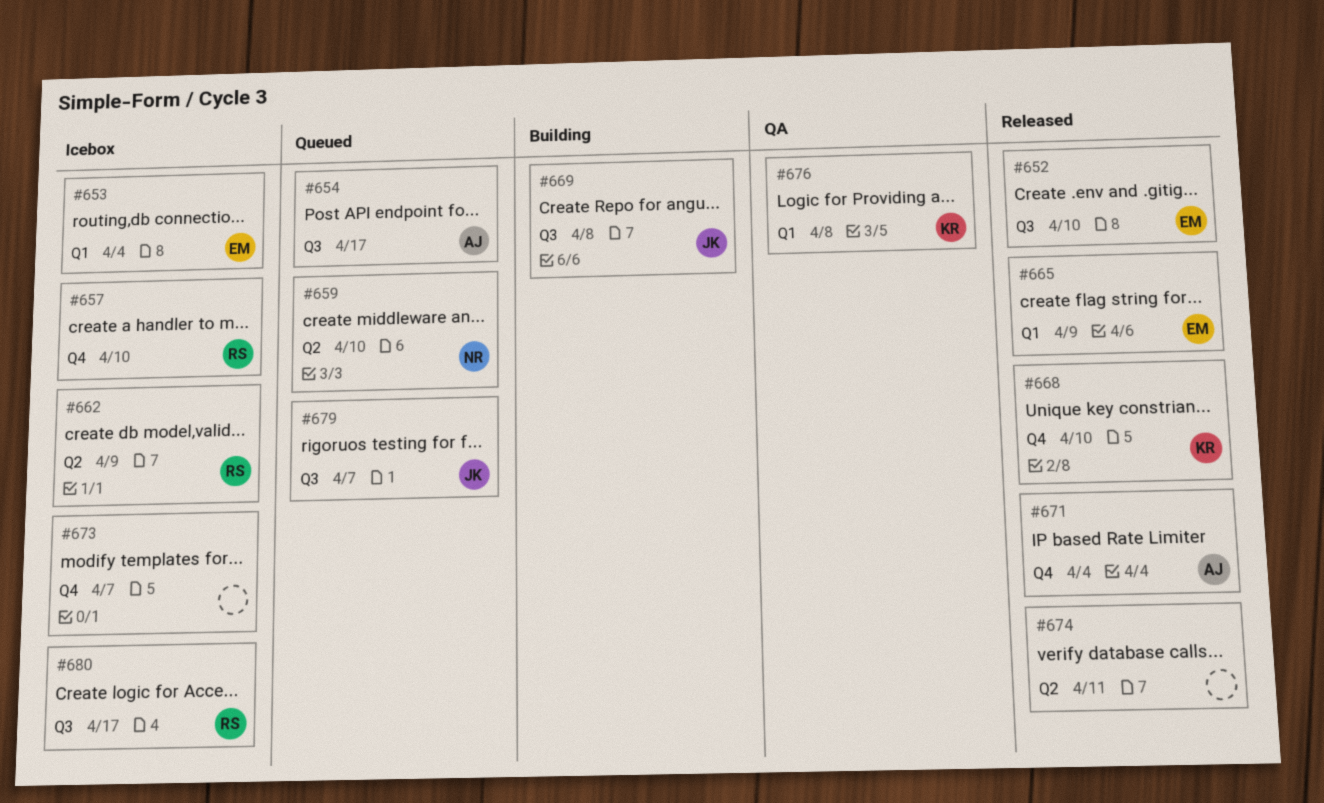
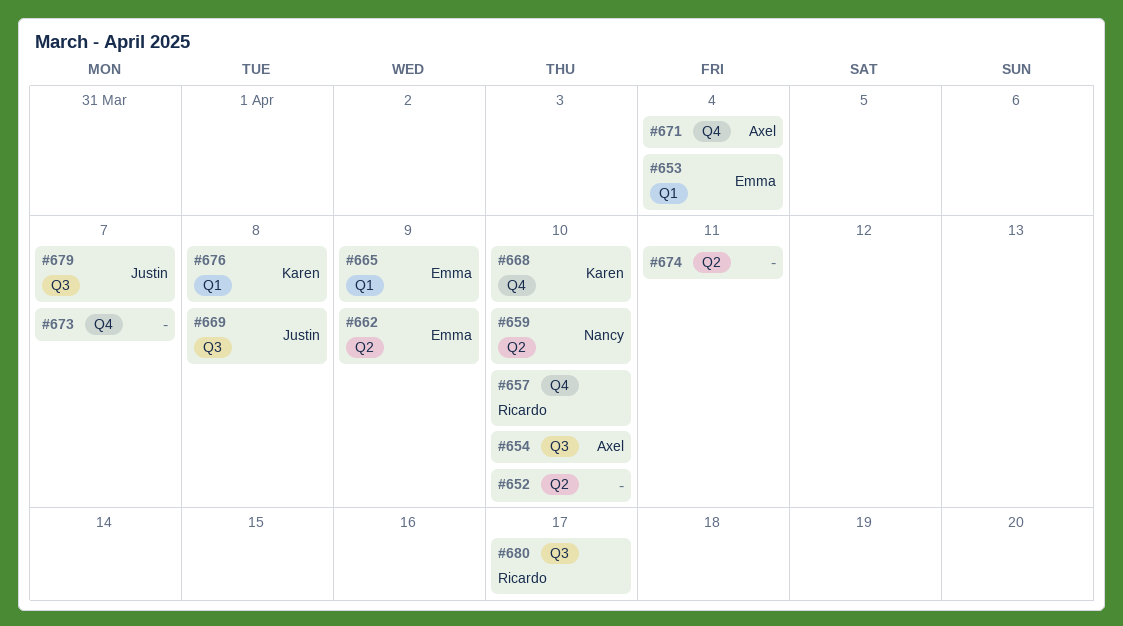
#652, owner: Emma -> none
#652, label: Q3 -> Q2
#654, due: Apr 17 -> Apr 10
#662, owner: Ricardo -> Emma

